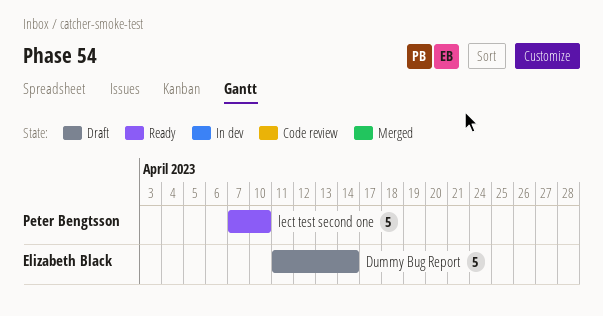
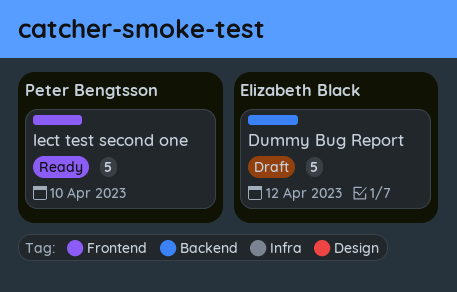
Dummy Bug Report, due: Apr 14 -> Apr 12

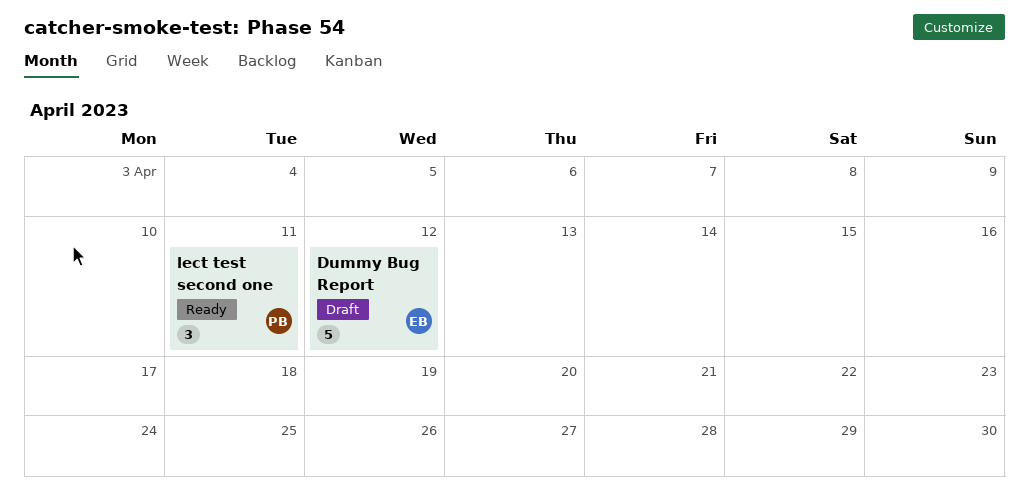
lect test second one, estimate: 5 -> 3
lect test second one, due: Apr 10 -> Apr 11

